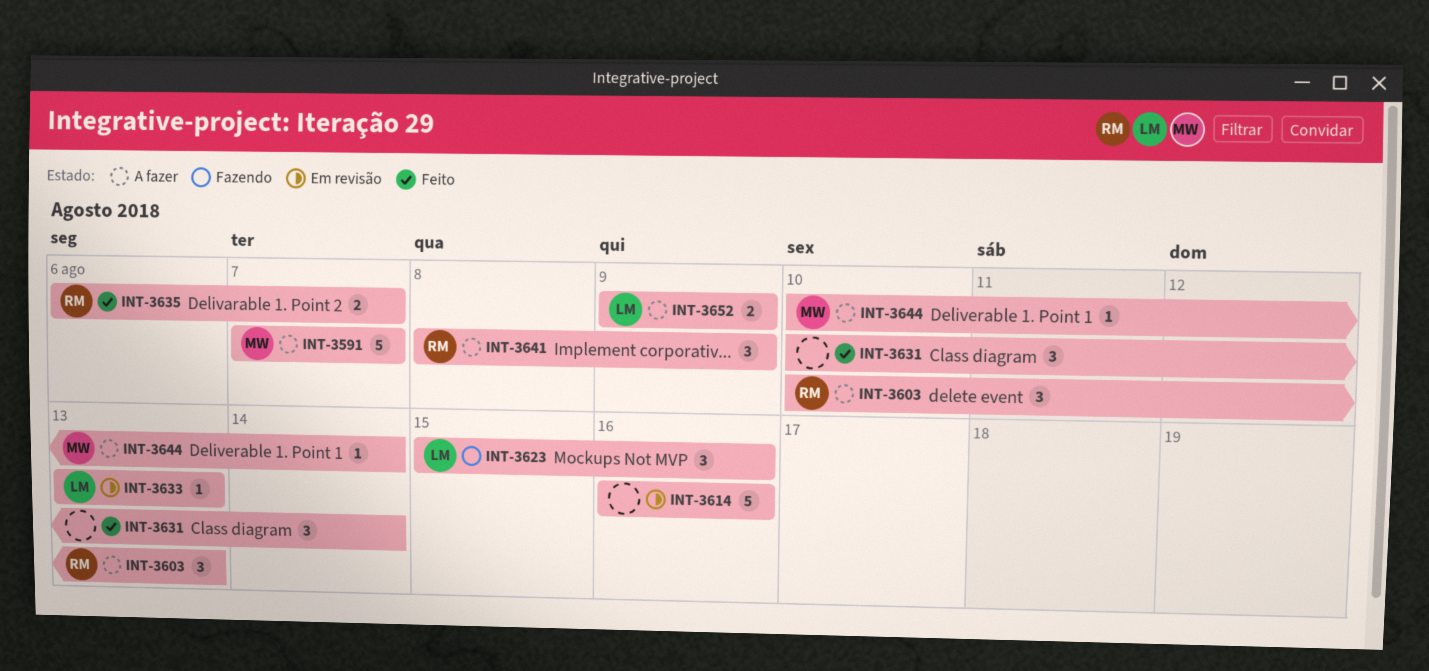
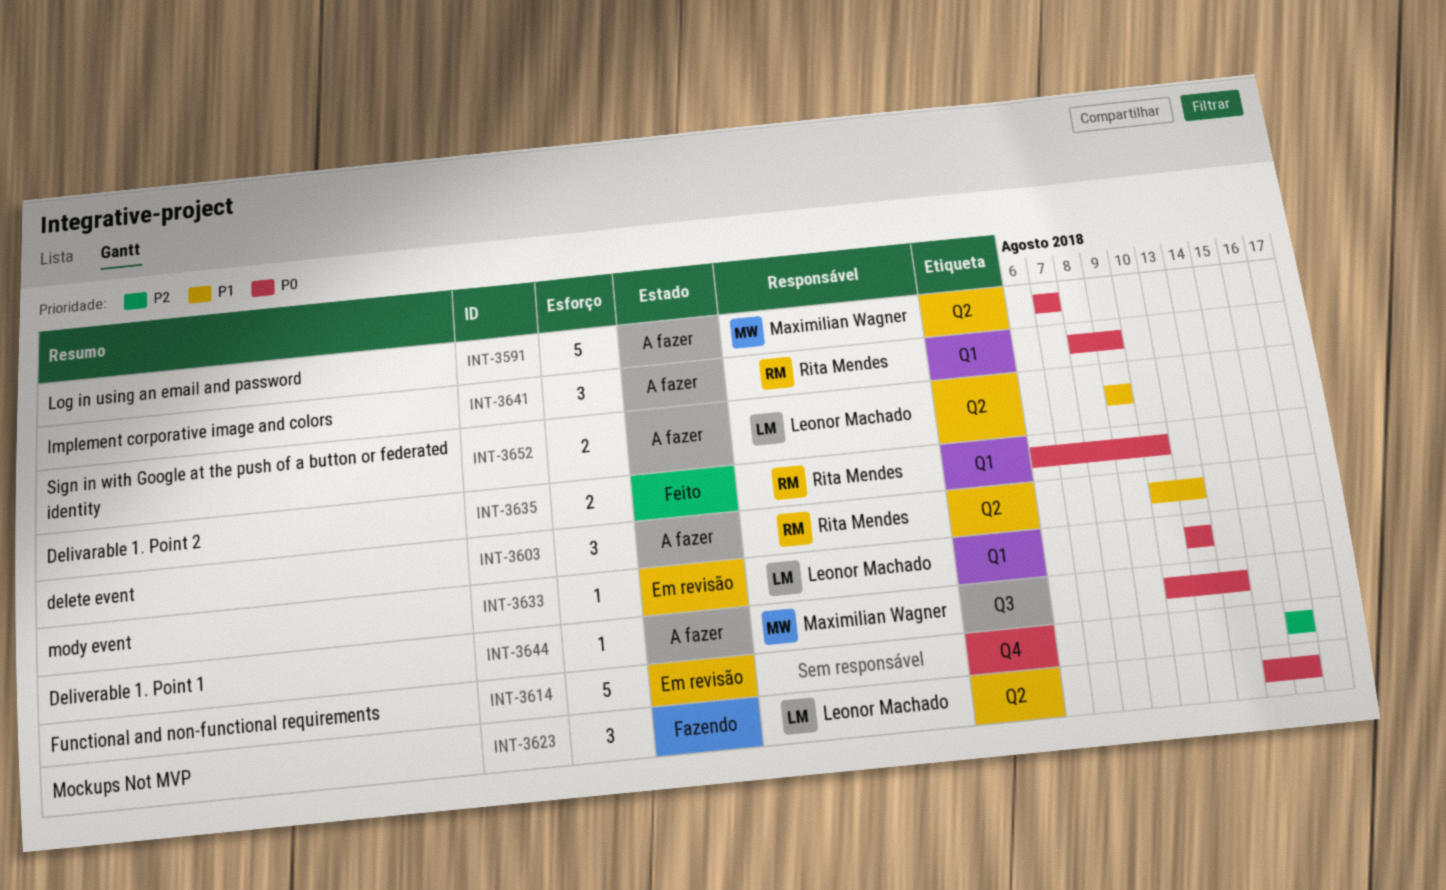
INT-3631: present -> none
INT-3635, due: Aug 7 -> Aug 10

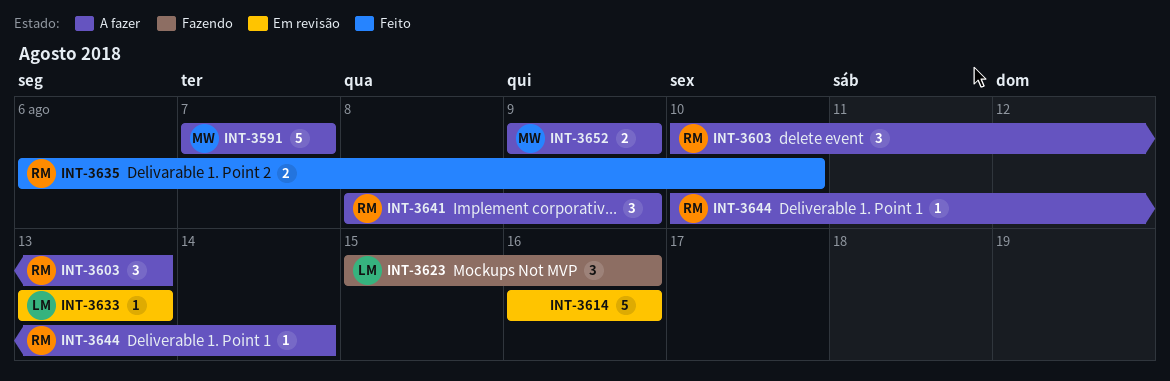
INT-3644, owner: Maximilian Wagner -> Rita Mendes
INT-3652, owner: Leonor Machado -> Maximilian Wagner

